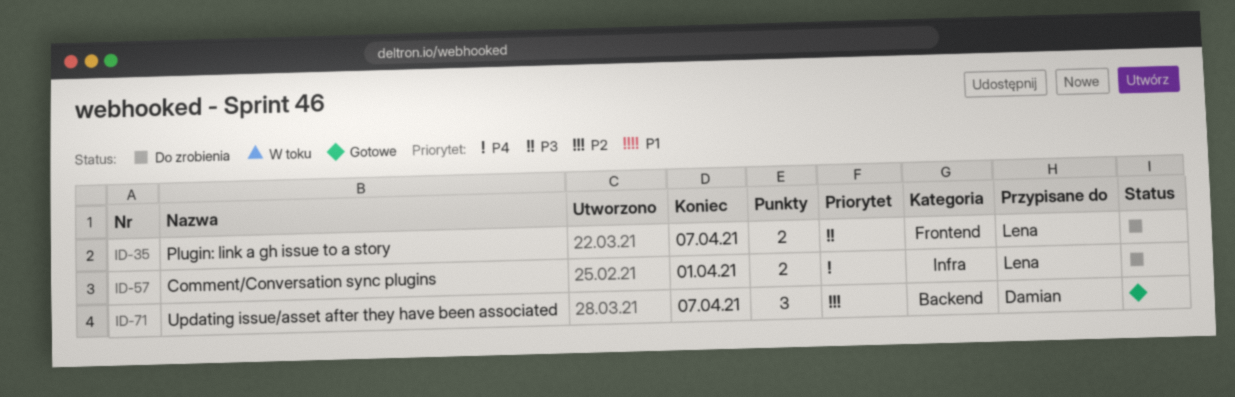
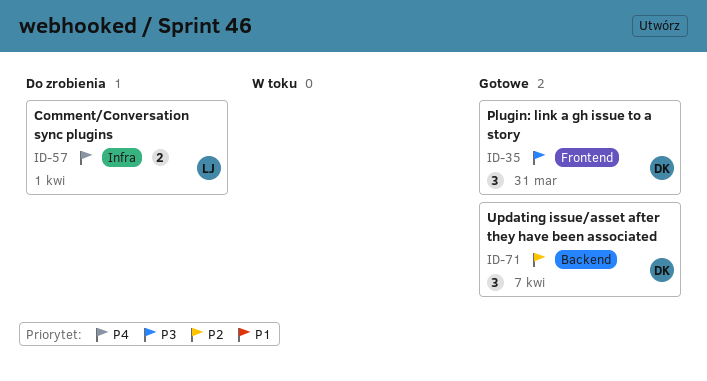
ID-35, status: Do zrobienia -> Gotowe
ID-35, owner: Lena -> Damian
ID-35, estimate: 2 -> 3
ID-35, due: Apr 7 -> Mar 31

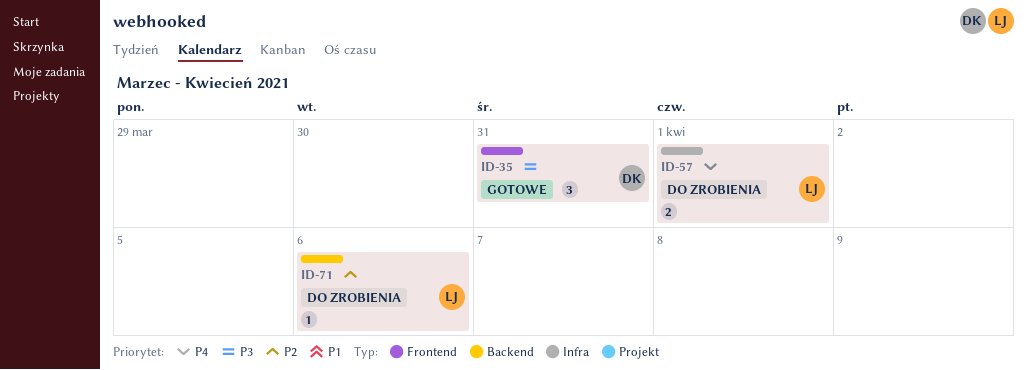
ID-71, status: Gotowe -> Do zrobienia
ID-71, owner: DK -> LJ
ID-71, estimate: 3 -> 1
ID-71, due: Apr 7 -> Apr 6

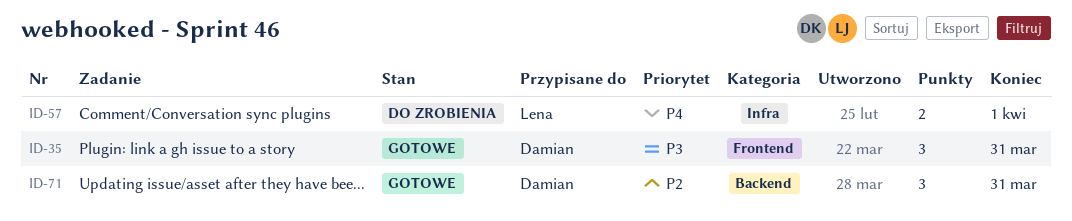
ID-71, status: Do zrobienia -> Gotowe
ID-71, owner: Lena -> Damian
ID-71, estimate: 1 -> 3
ID-71, due: Apr 6 -> Mar 31

